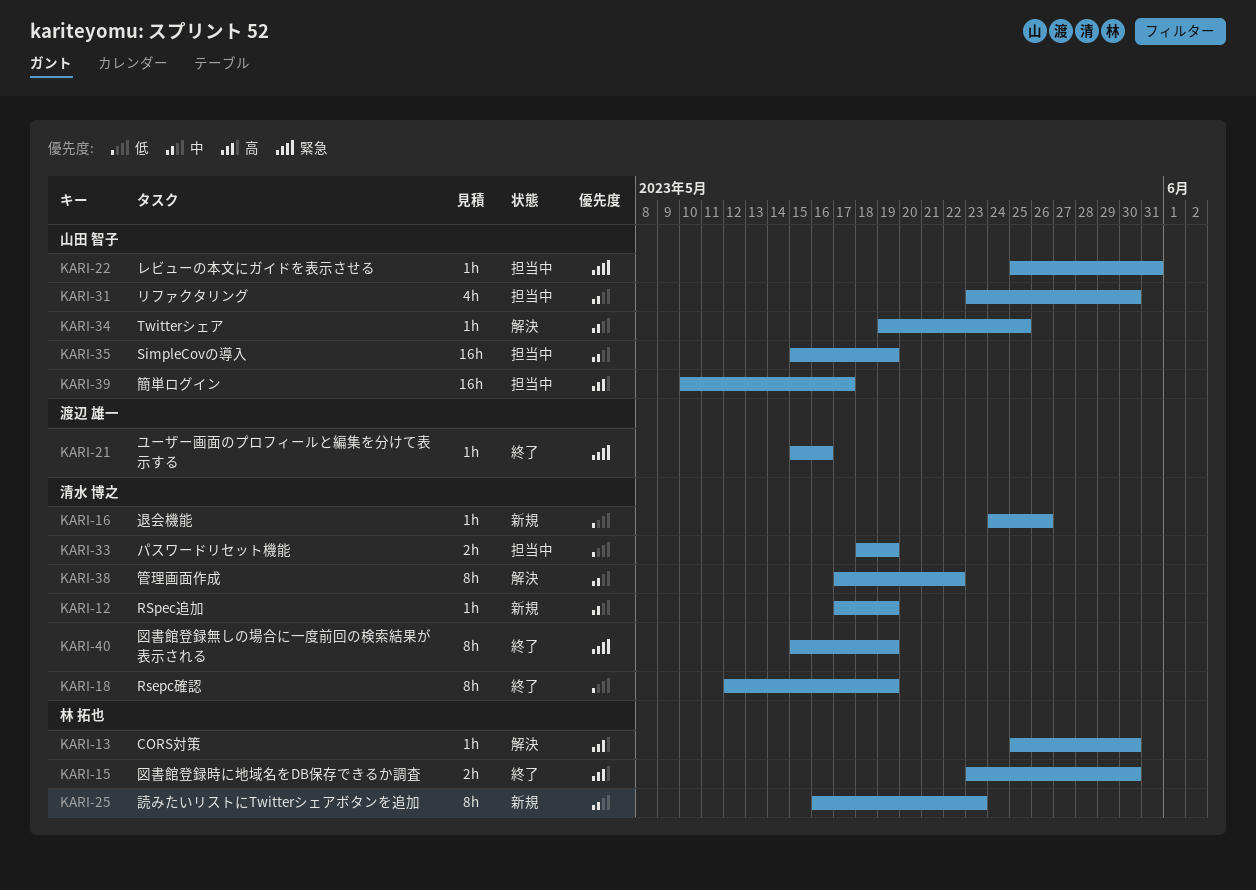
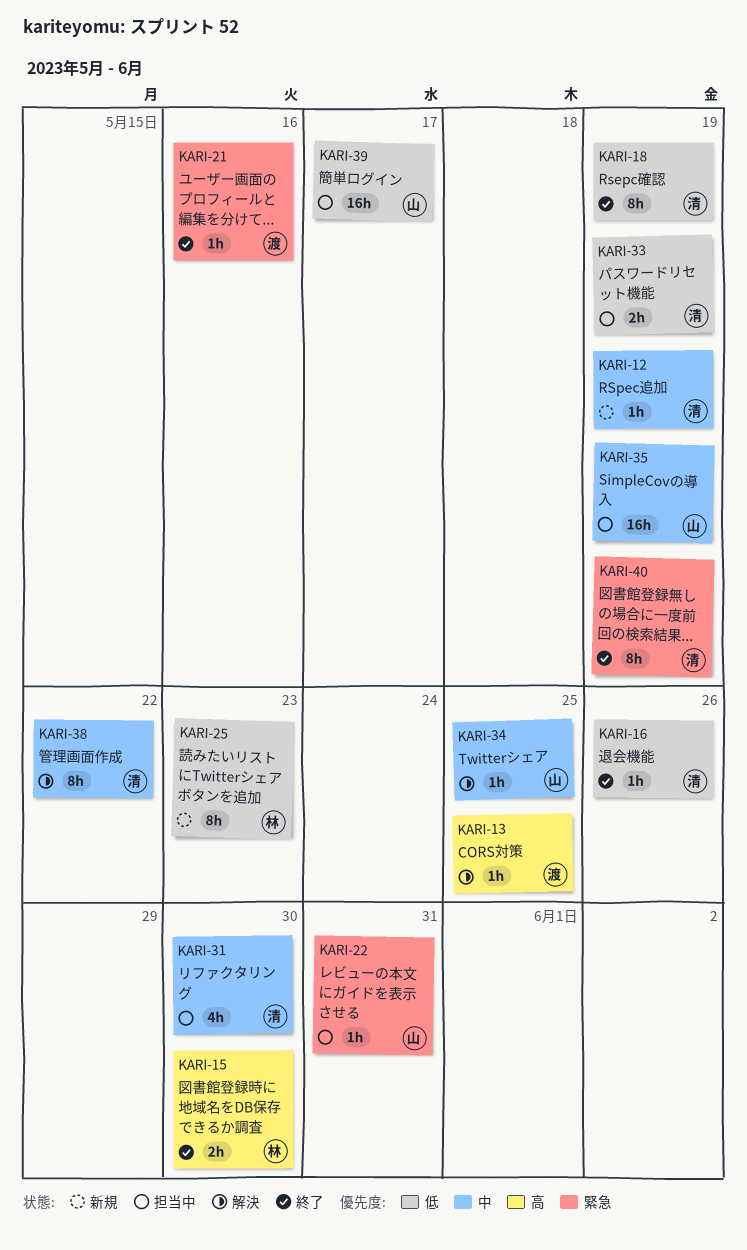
KARI-13, owner: 林 拓也 -> 渡辺 雄一
KARI-13, due: May 30 -> May 25
KARI-16, status: 新規 -> 終了
KARI-25, priority: 中 -> 低
KARI-31, owner: 山田 智子 -> 清水 博之
KARI-39, priority: 高 -> 低

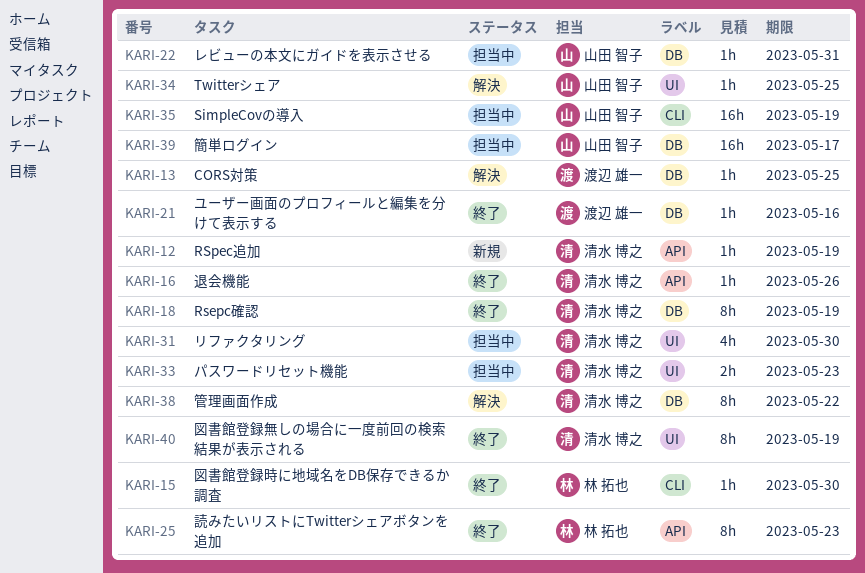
KARI-15, estimate: 2h -> 1h
KARI-25, status: 新規 -> 終了
KARI-33, due: May 19 -> May 23

